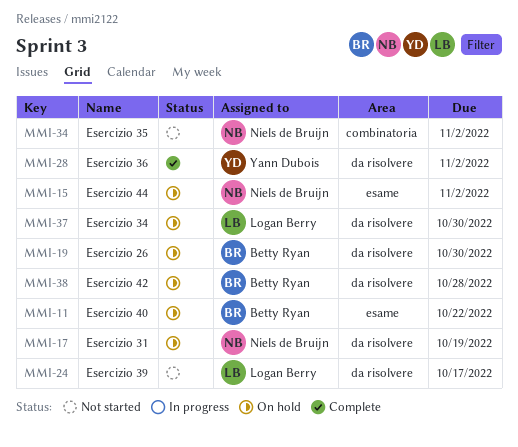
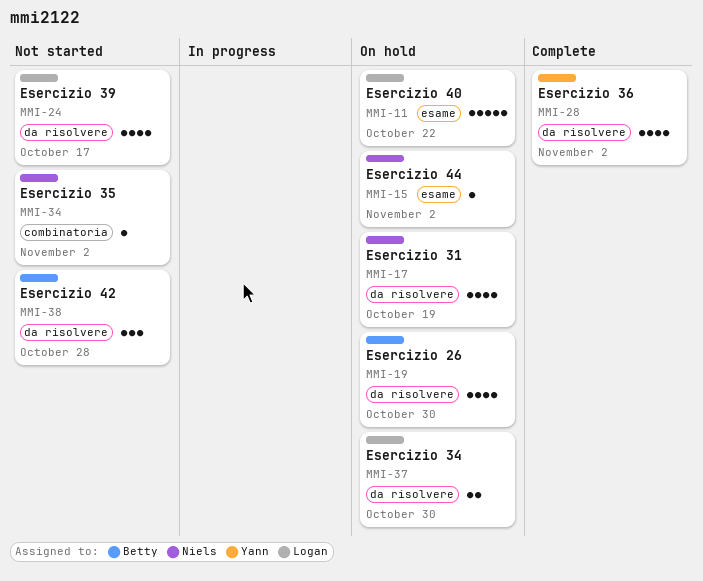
MMI-11, owner: Betty Ryan -> Logan Berry
MMI-38, status: On hold -> Not started

